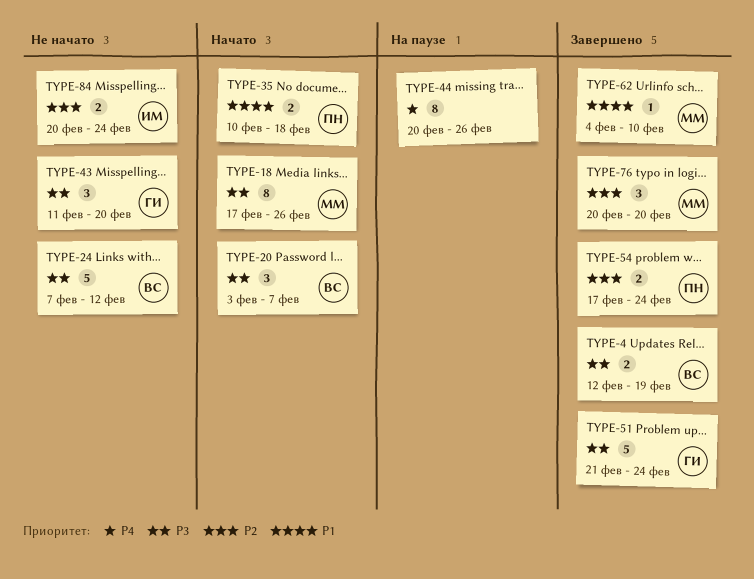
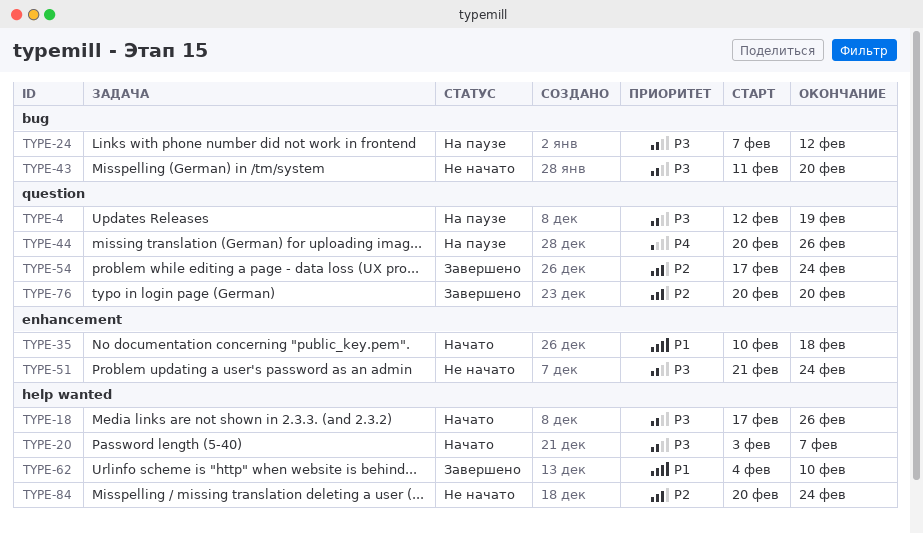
TYPE-4, status: Завершено -> На паузе
TYPE-24, status: Не начато -> На паузе
TYPE-51, status: Завершено -> Не начато

